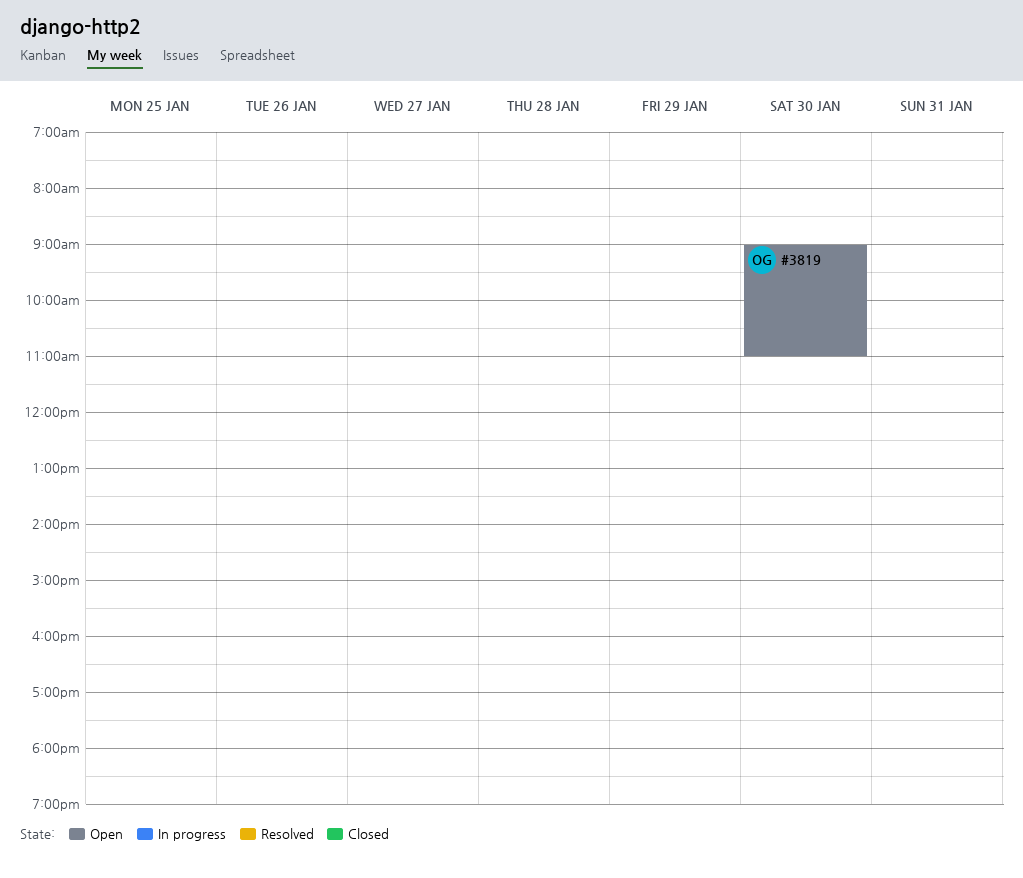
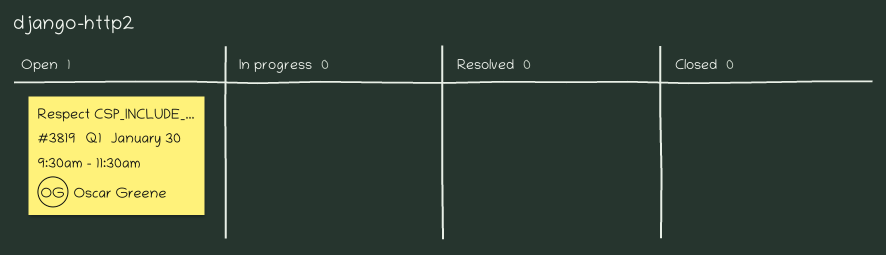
#3819, begins: 09:00 -> 09:30
#3819, ends: 11:00 -> 11:30

